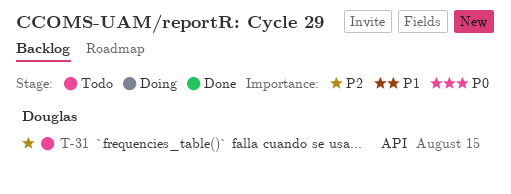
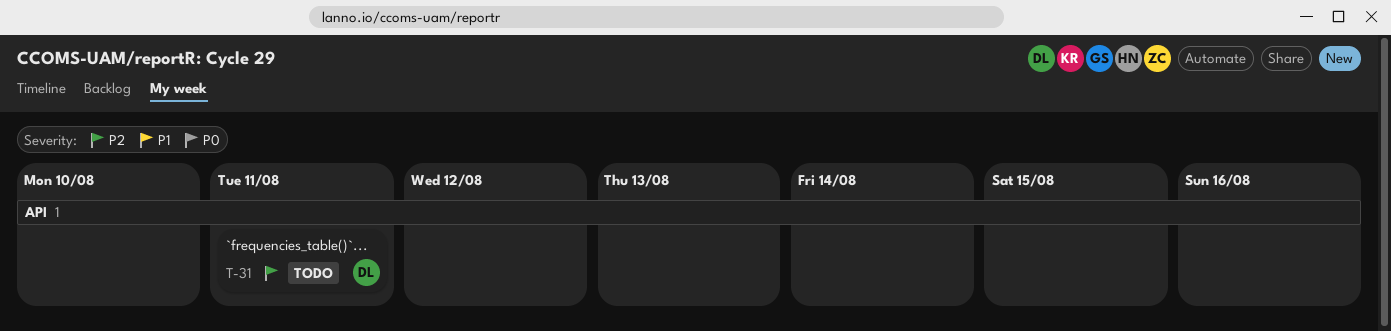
T-31, due: Aug 15 -> Aug 11

